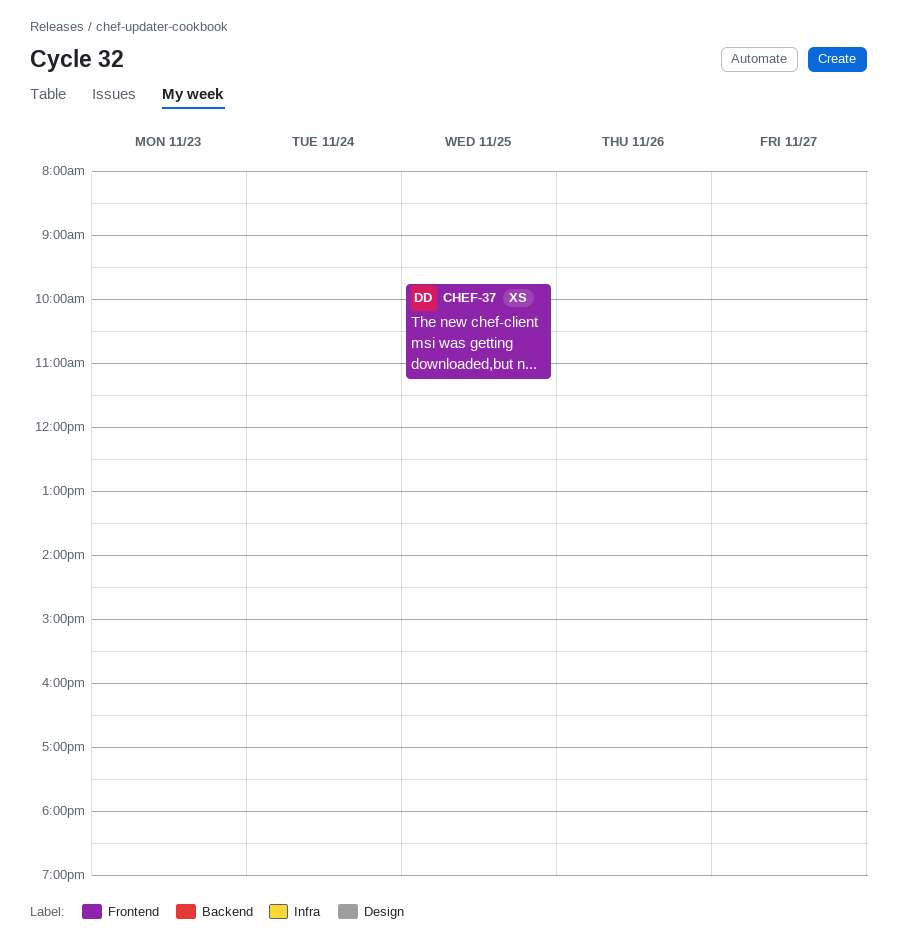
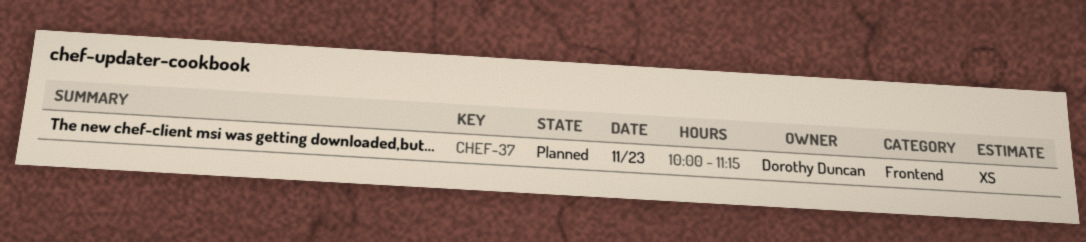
CHEF-37, day: Nov 25 -> Nov 23
CHEF-37, begins: 09:45 -> 10:00

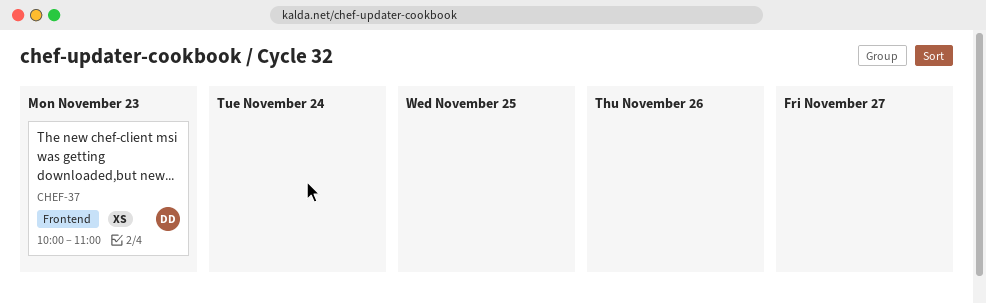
CHEF-37, ends: 11:15 -> 11:00

